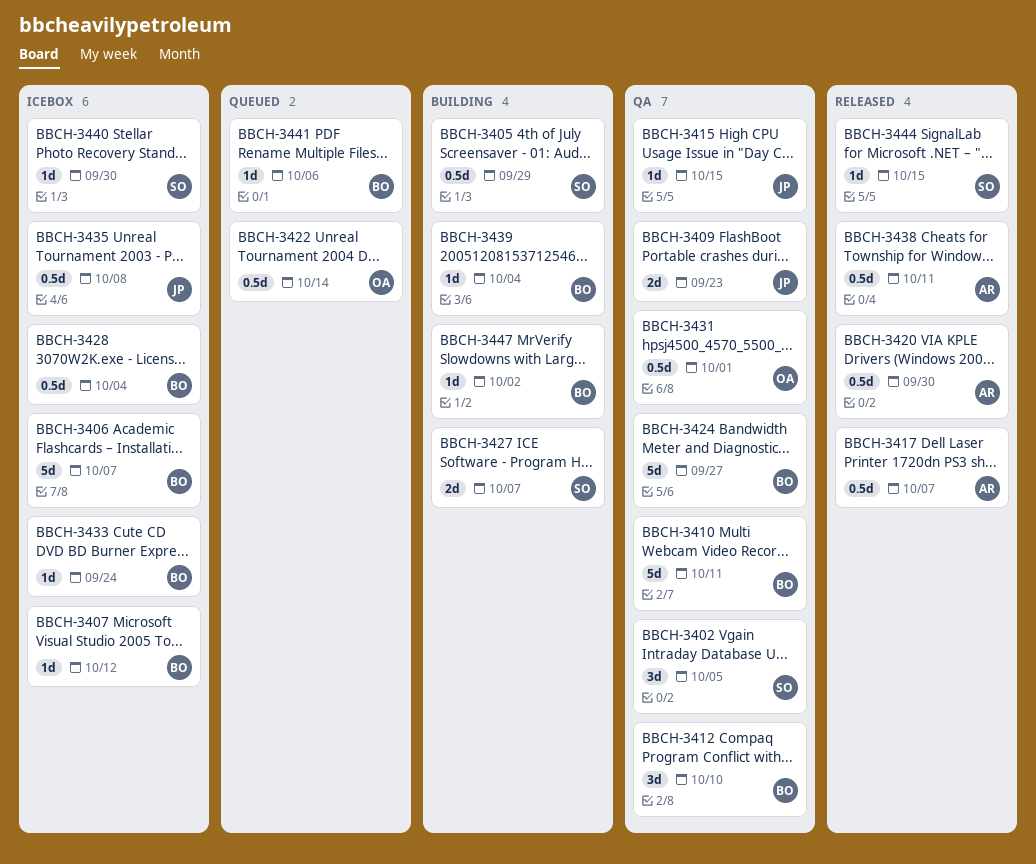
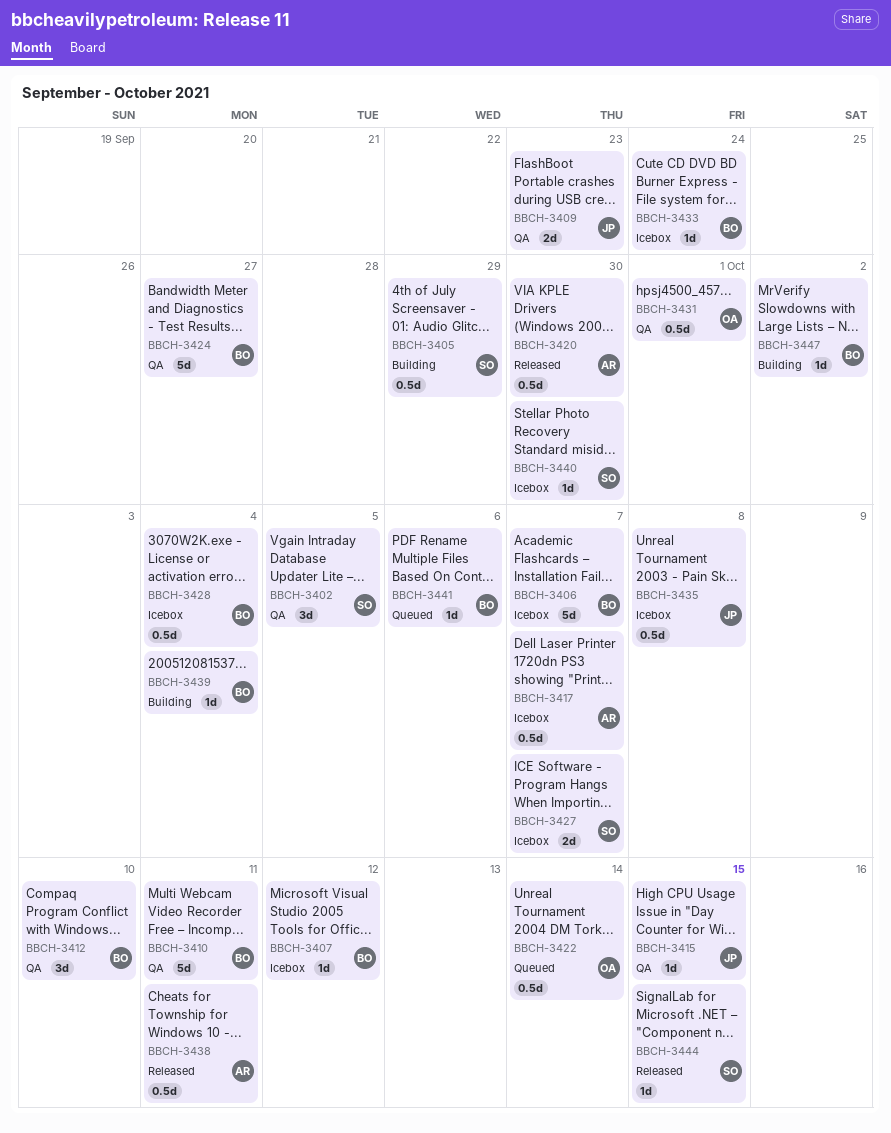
BBCH-3417, status: Released -> Icebox
BBCH-3427, status: Building -> Icebox

